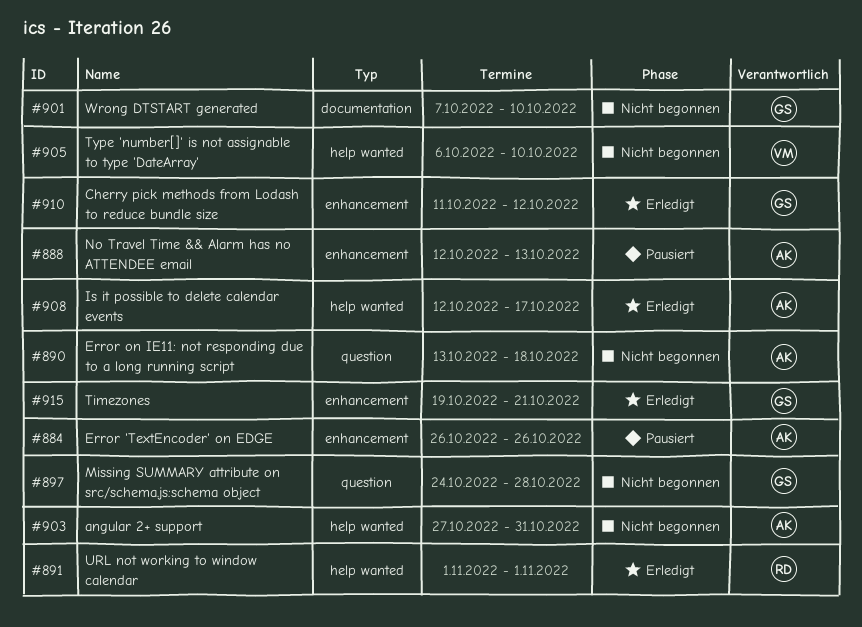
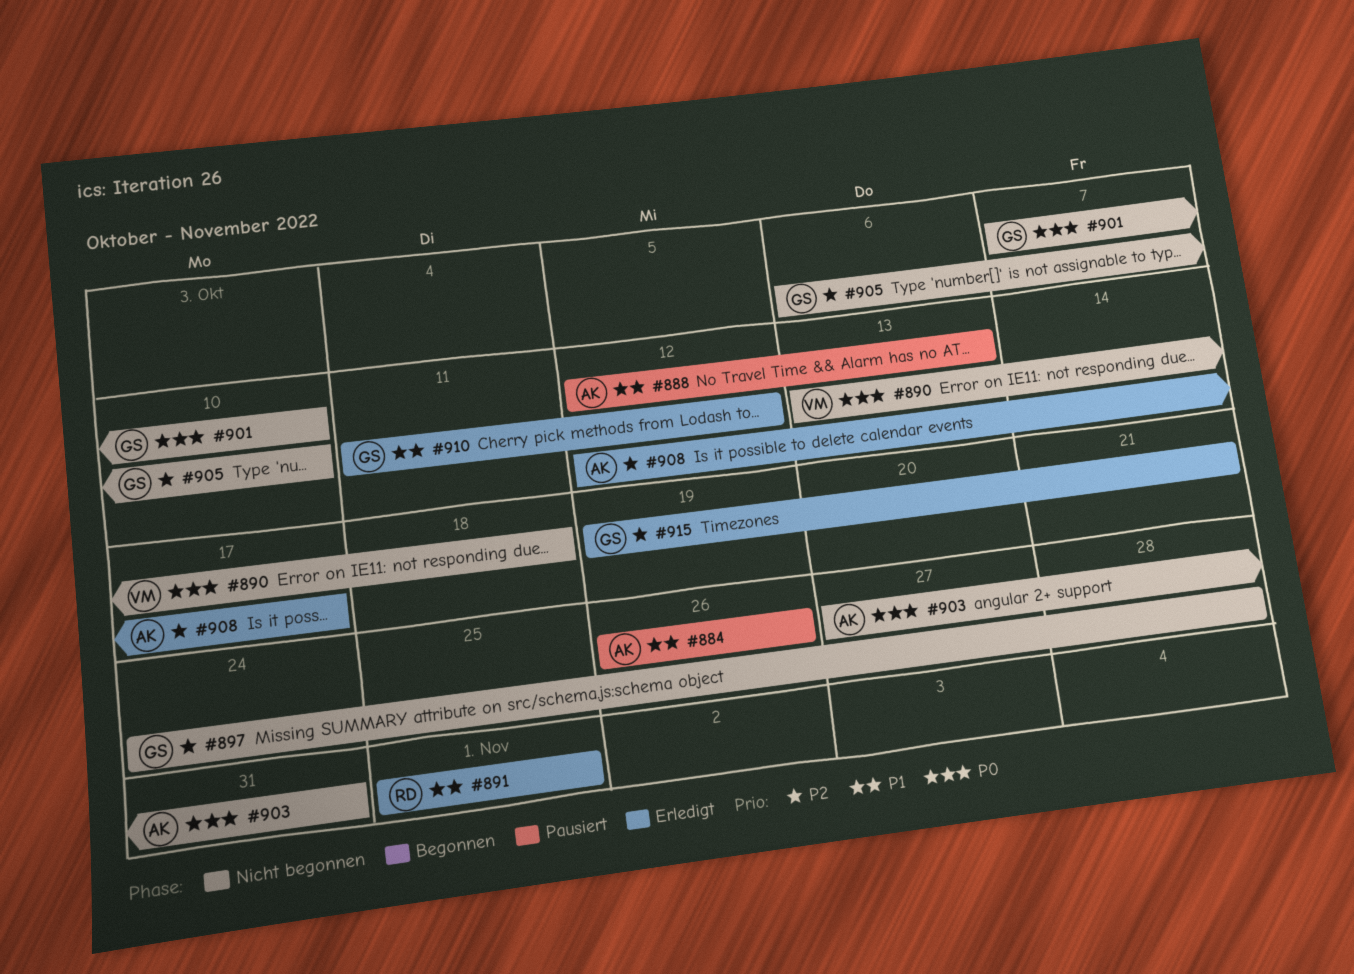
#890, owner: AK -> VM
#905, owner: VM -> GS

